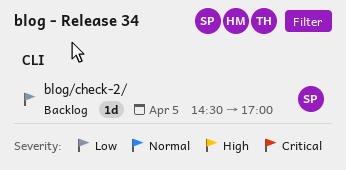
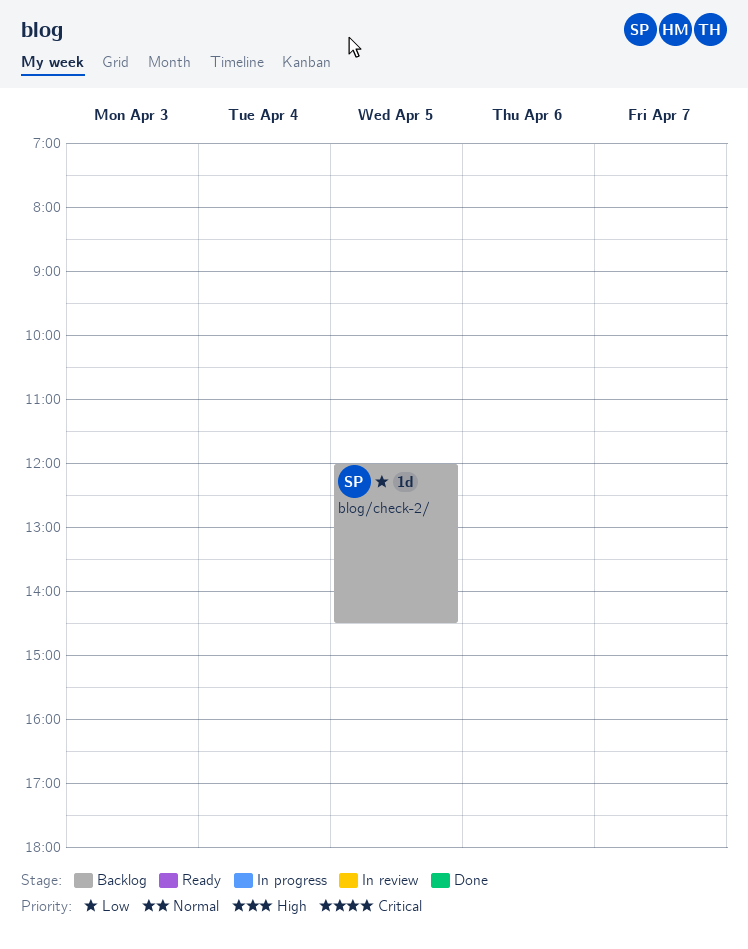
blog/check-2/, begins: 14:30 -> 12:00
blog/check-2/, ends: 17:00 -> 14:30

